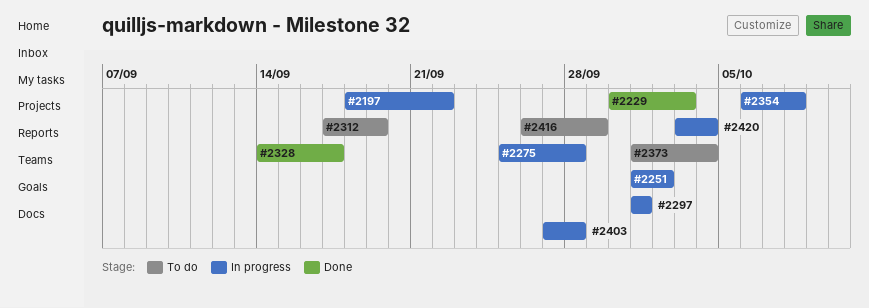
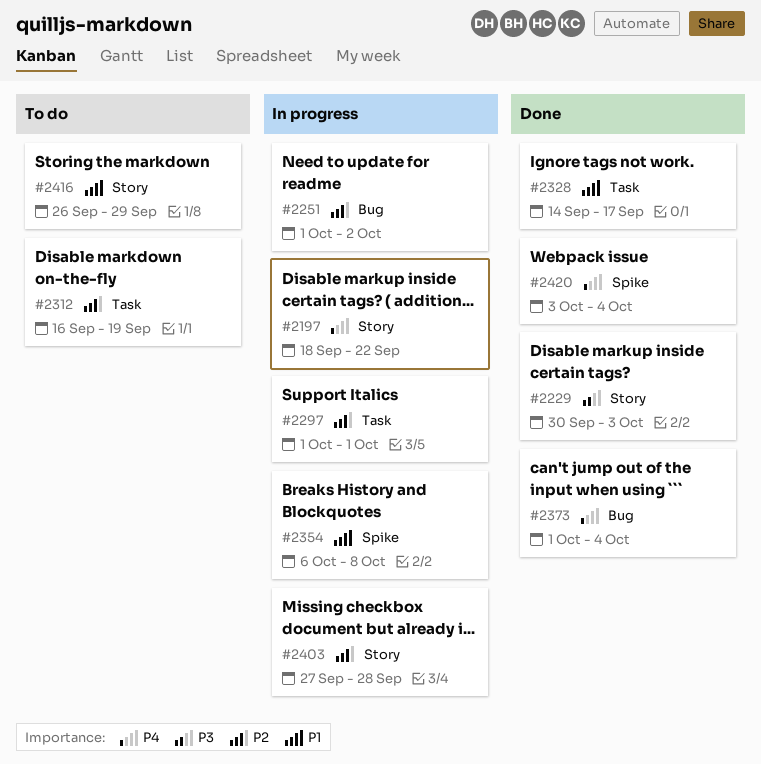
#2275: present -> none
#2312, start: Sep 17 -> Sep 16
#2373, status: To do -> Done
#2420, status: In progress -> Done

